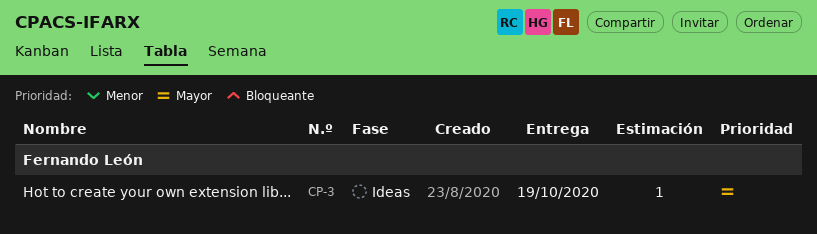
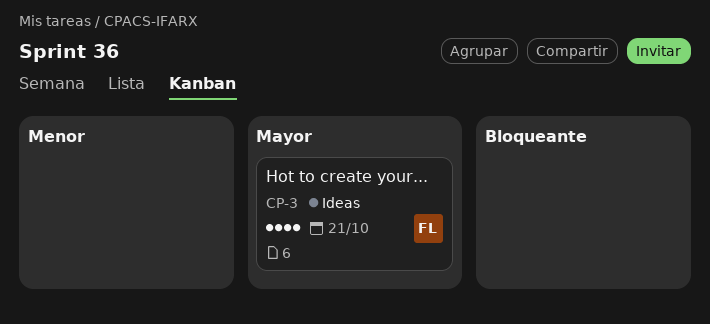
CP-3, estimate: 1 -> 4
CP-3, due: Oct 19 -> Oct 21

